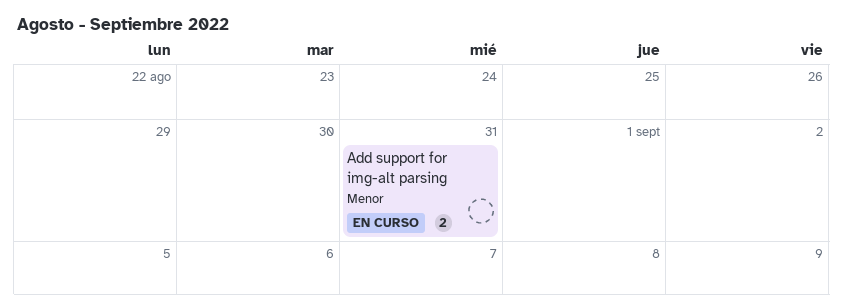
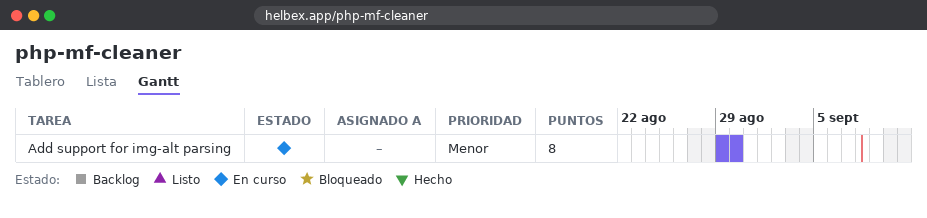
Add support for img-alt parsing, estimate: 2 -> 8
Add support for img-alt parsing, due: Aug 31 -> Aug 30

